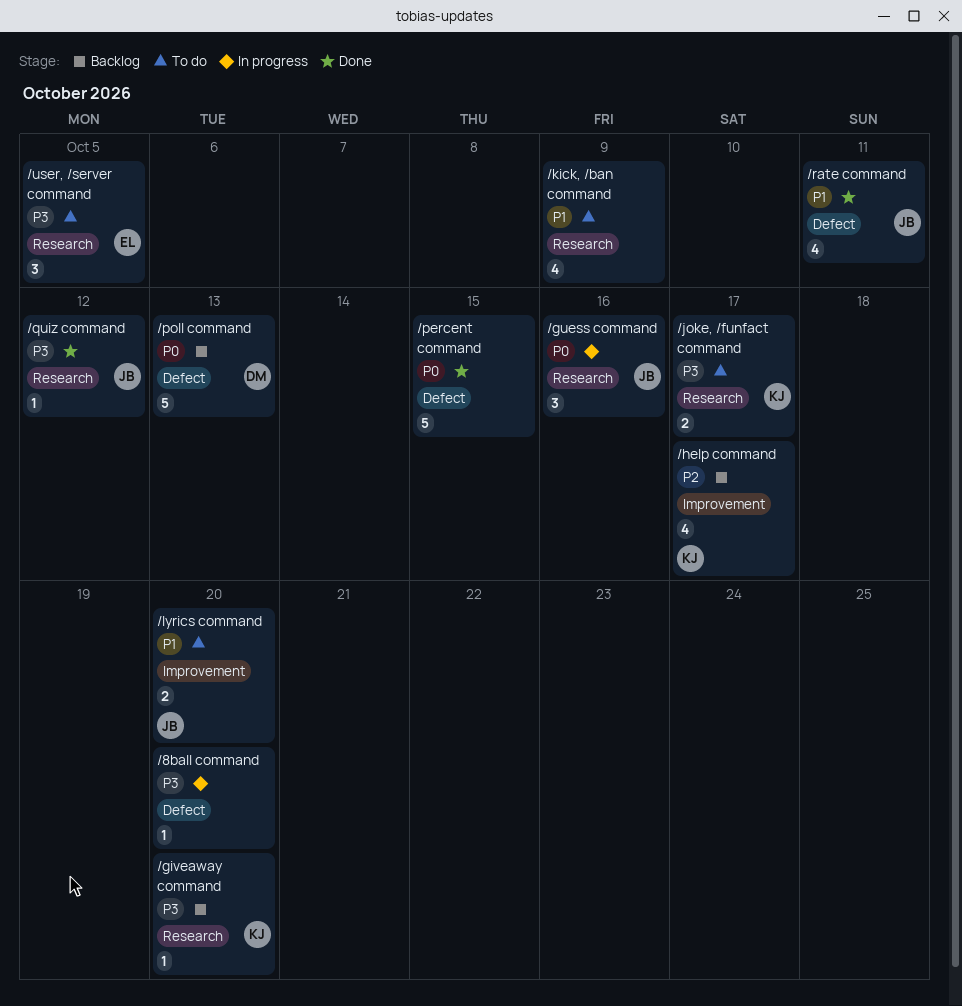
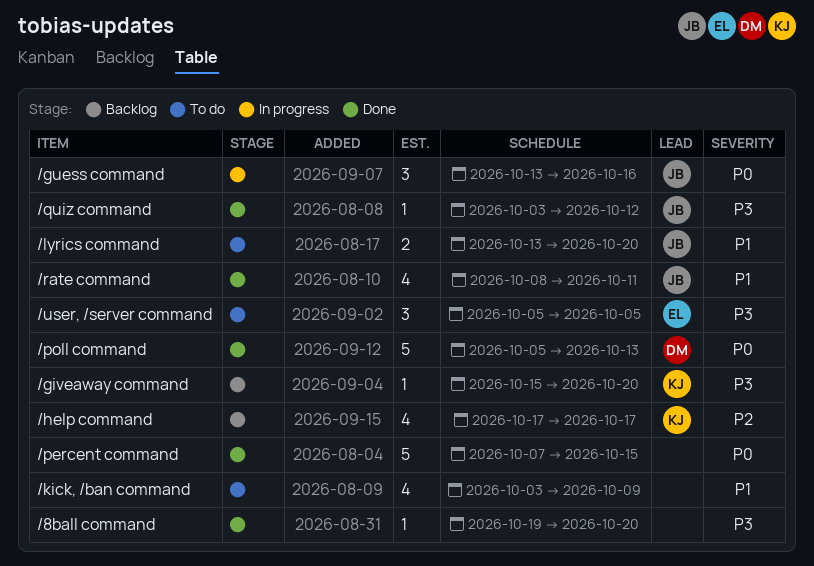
/8ball command, status: In progress -> Done
/joke, /funfact command: present -> none
/poll command, status: Backlog -> Done

